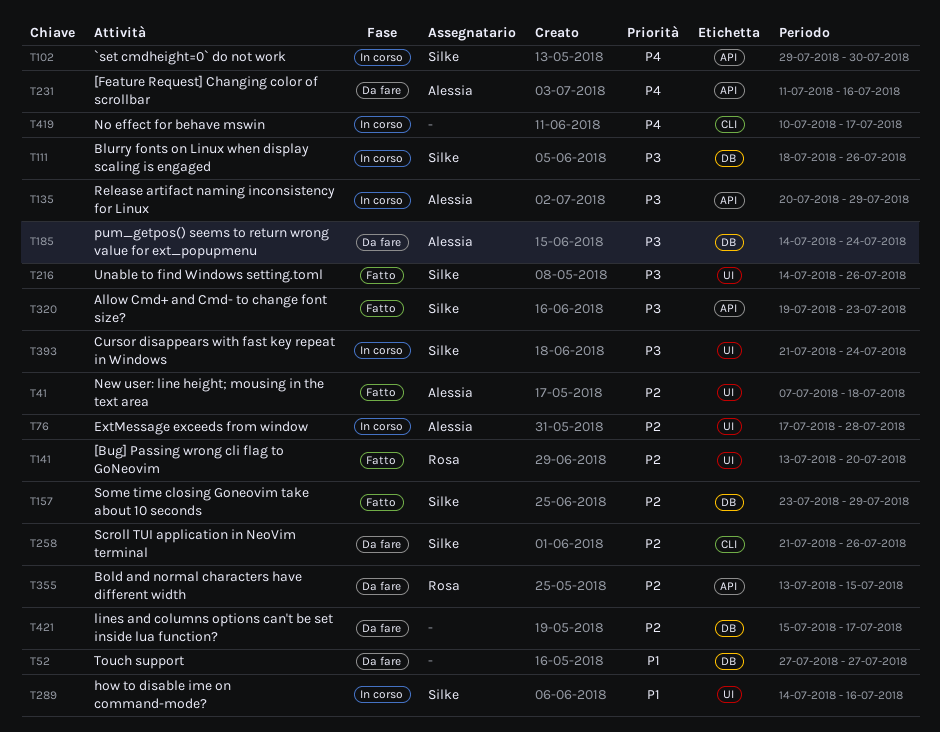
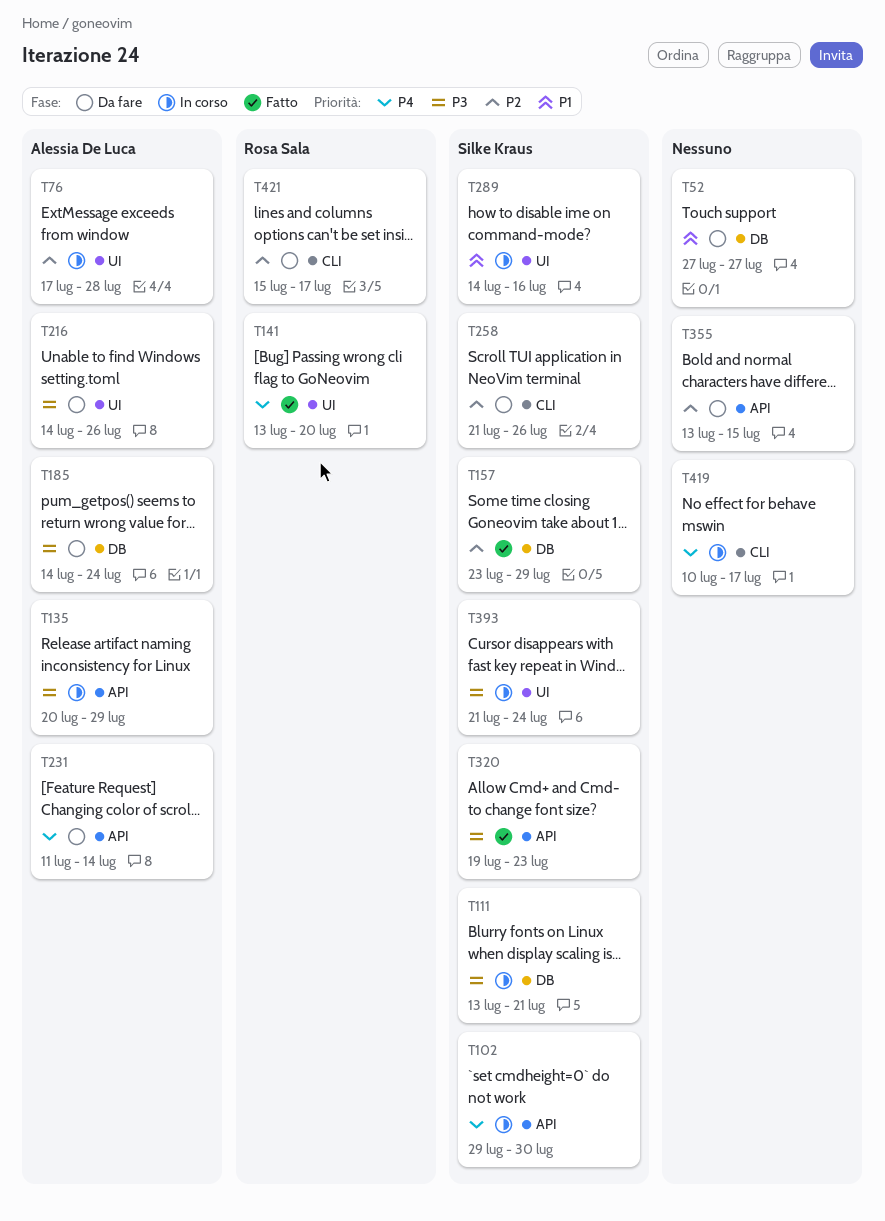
T41: present -> none
T111, start: Jul 18 -> Jul 13
T111, due: Jul 26 -> Jul 21
T141, priority: P2 -> P4
T216, status: Fatto -> Da fare
T216, owner: Silke Kraus -> Alessia De Luca
T231, due: Jul 16 -> Jul 14
T355, owner: Rosa Sala -> none
T421, owner: none -> Rosa Sala
T421, label: DB -> CLI

